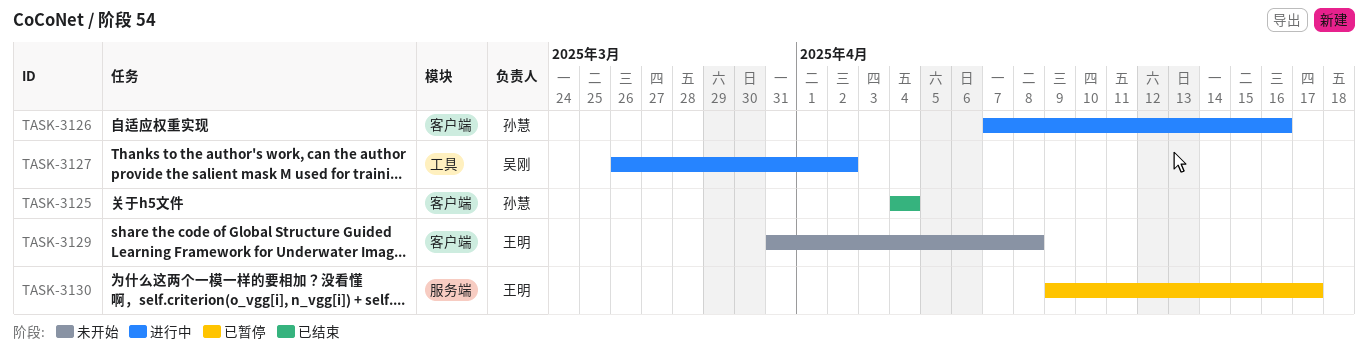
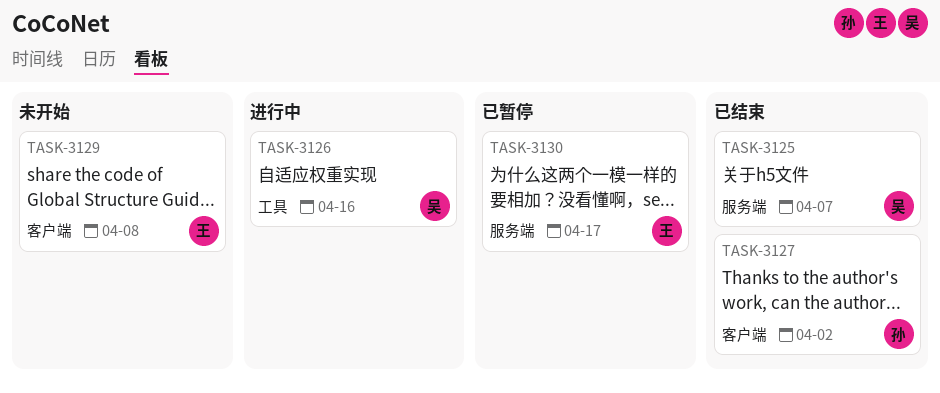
TASK-3125, owner: 孙慧 -> 吴刚
TASK-3125, label: 客户端 -> 服务端
TASK-3125, due: Apr 4 -> Apr 7
TASK-3126, owner: 孙慧 -> 吴刚
TASK-3126, label: 客户端 -> 工具
TASK-3127, status: 进行中 -> 已结束
TASK-3127, owner: 吴刚 -> 孙慧
TASK-3127, label: 工具 -> 客户端

